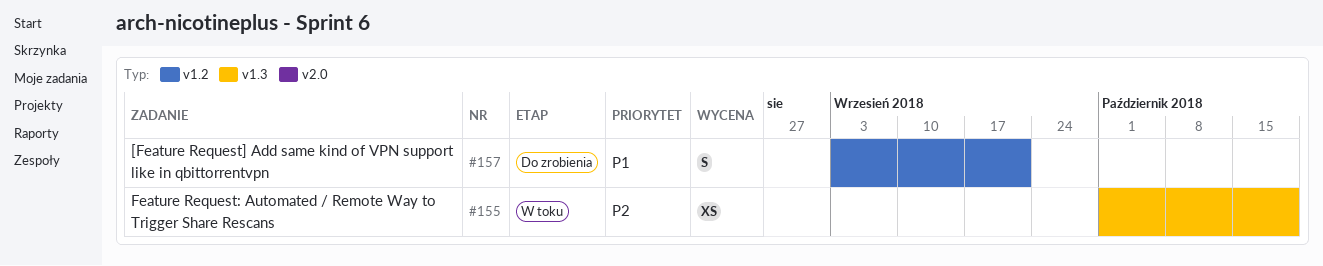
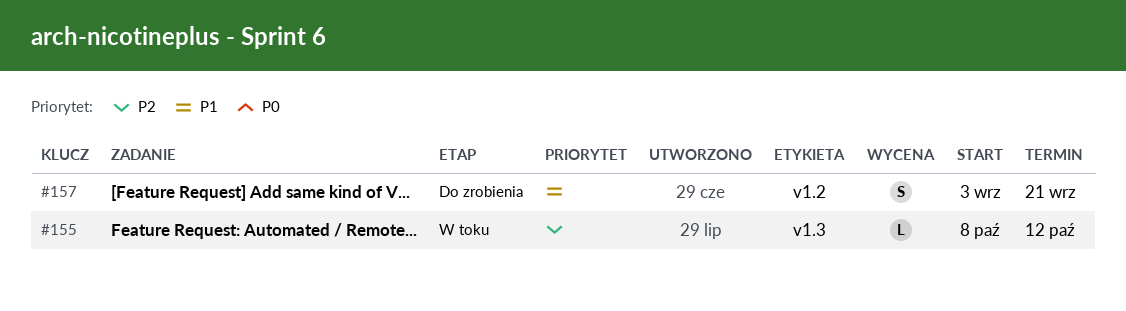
#155, estimate: XS -> L
#155, start: Oct 1 -> Oct 8
#155, due: Oct 19 -> Oct 12

